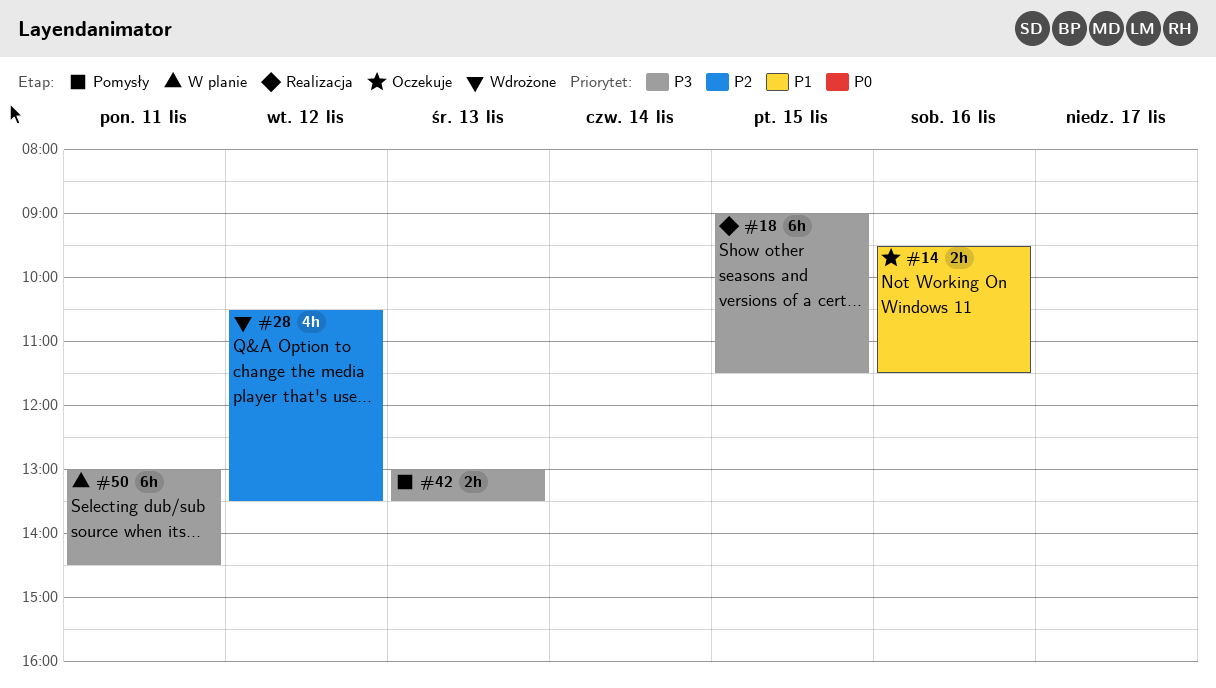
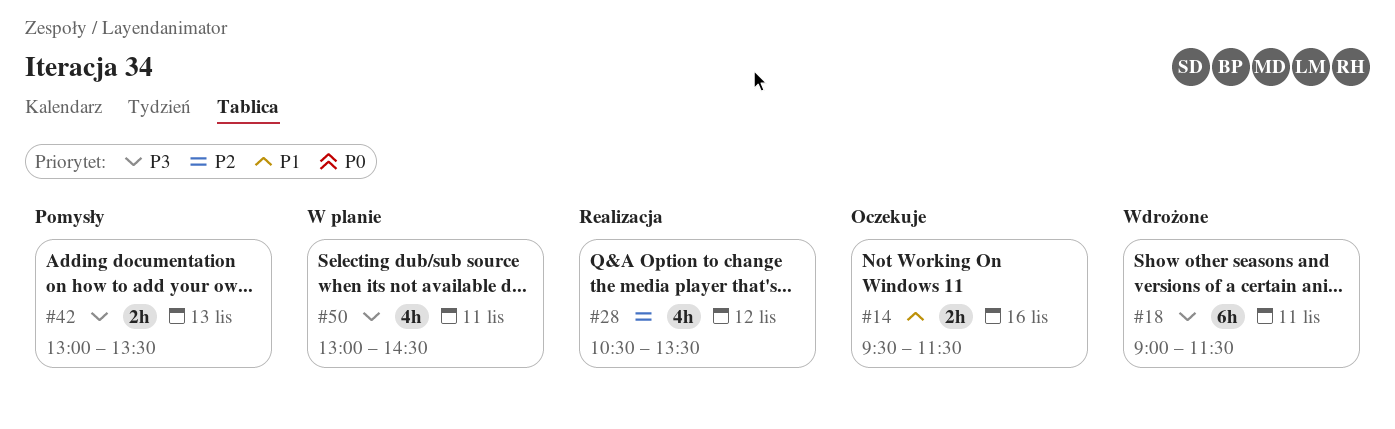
#18, status: Realizacja -> Wdrożone
#18, day: Nov 15 -> Nov 11
#28, status: Wdrożone -> Realizacja
#50, estimate: 6h -> 4h

